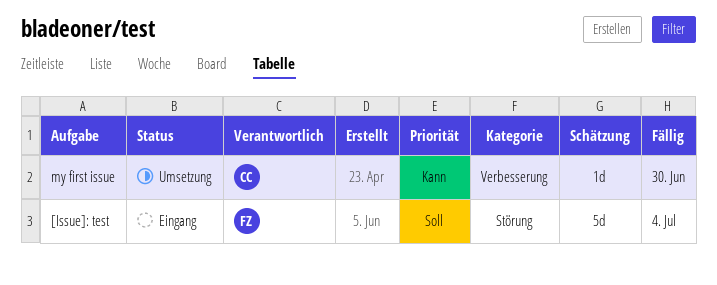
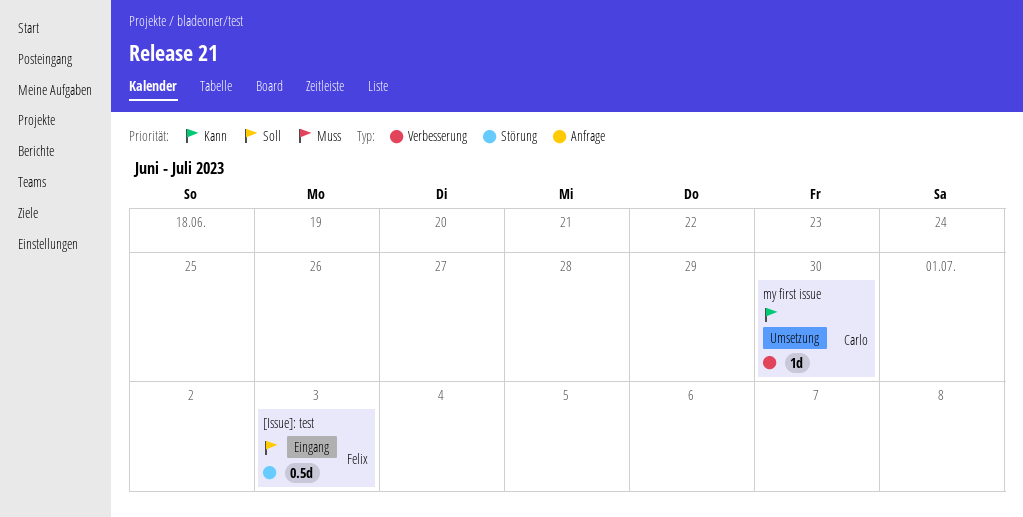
[Issue]: test, estimate: 5d -> 0.5d
[Issue]: test, due: Jul 4 -> Jul 3

